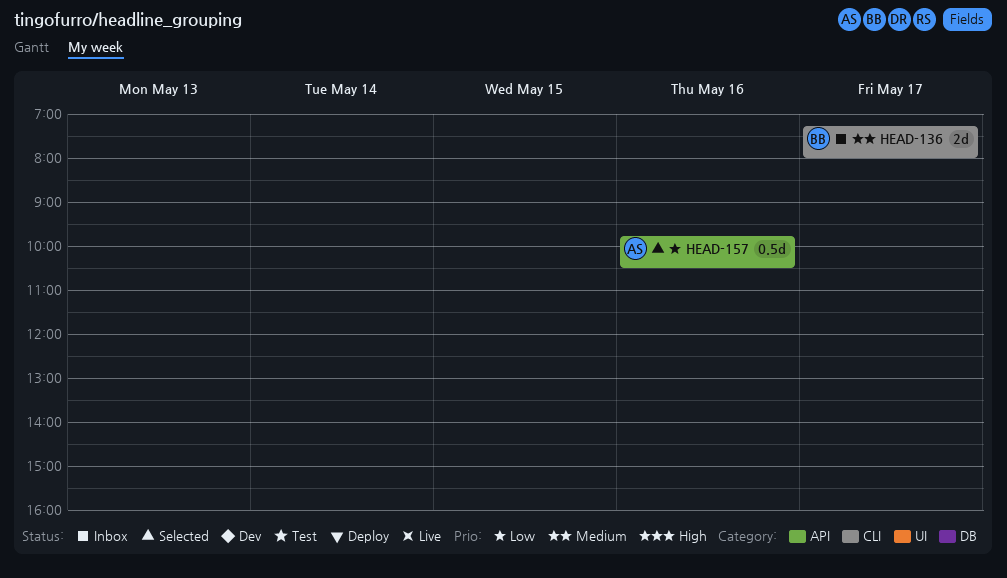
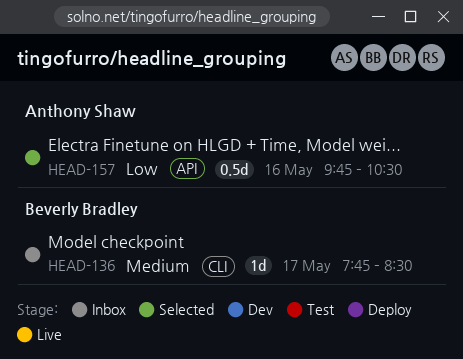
HEAD-136, estimate: 2d -> 1d
HEAD-136, begins: 07:15 -> 07:45
HEAD-136, ends: 08:00 -> 08:30

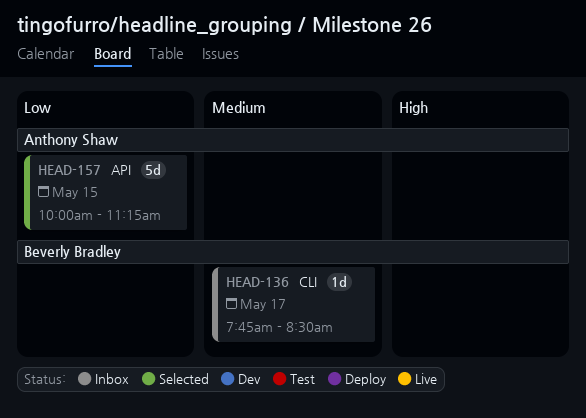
HEAD-157, estimate: 0.5d -> 5d
HEAD-157, day: May 16 -> May 15
HEAD-157, begins: 09:45 -> 10:00
HEAD-157, ends: 10:30 -> 11:15

